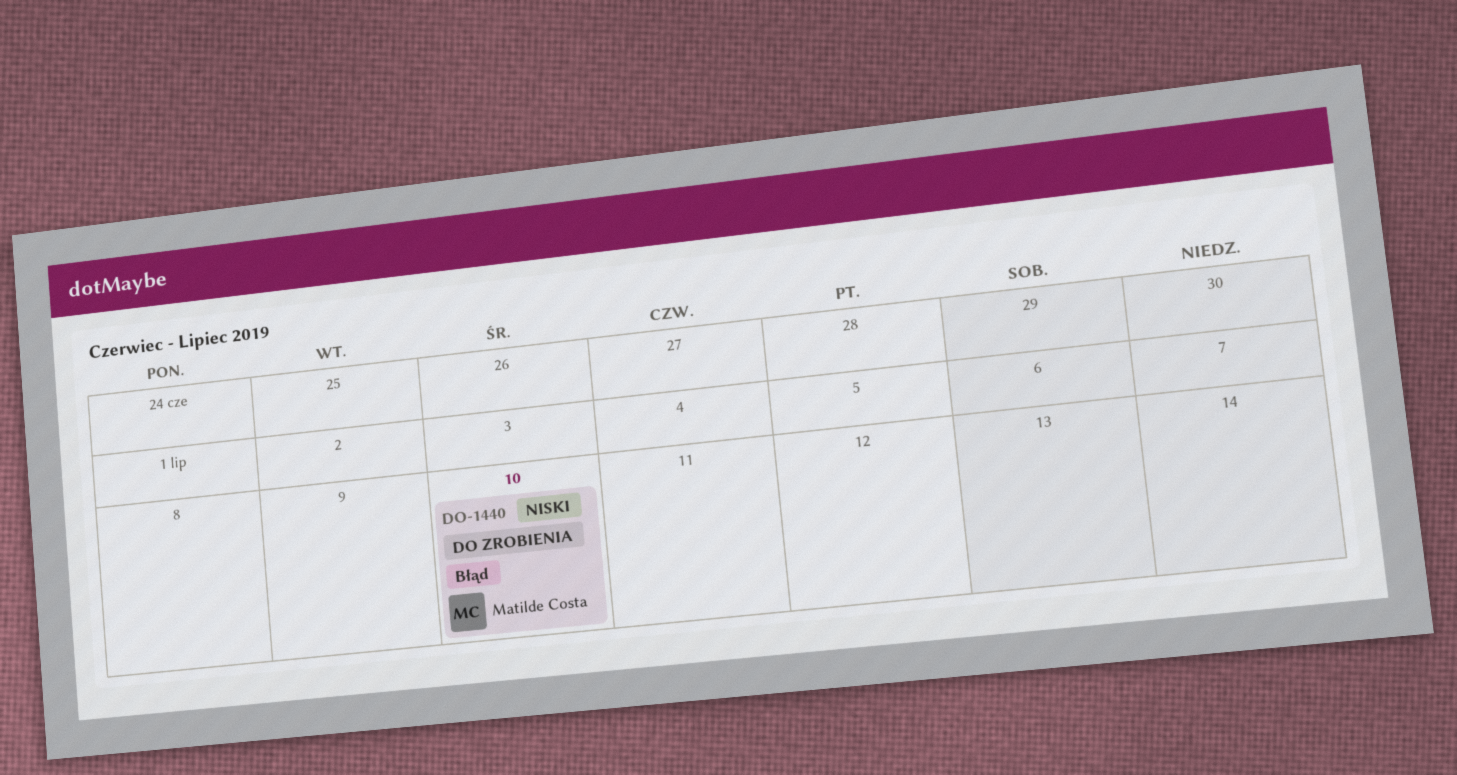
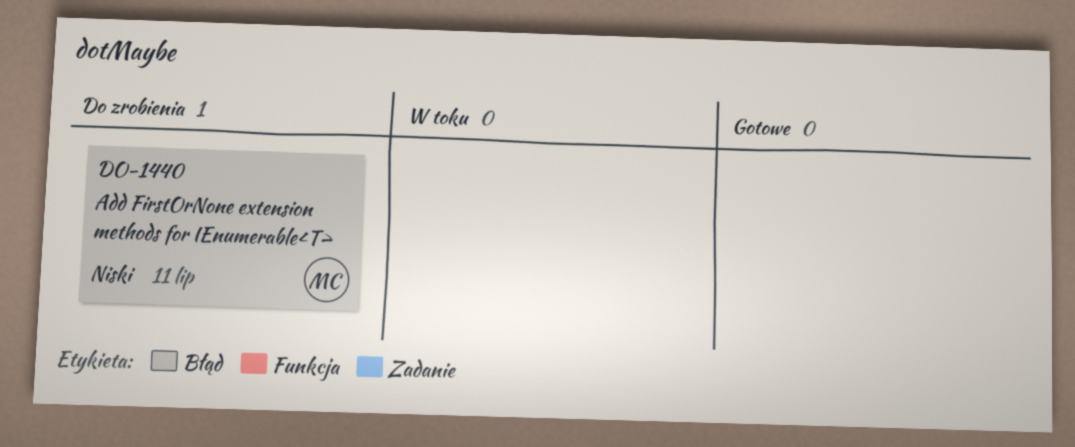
DO-1440, due: Jul 10 -> Jul 11

